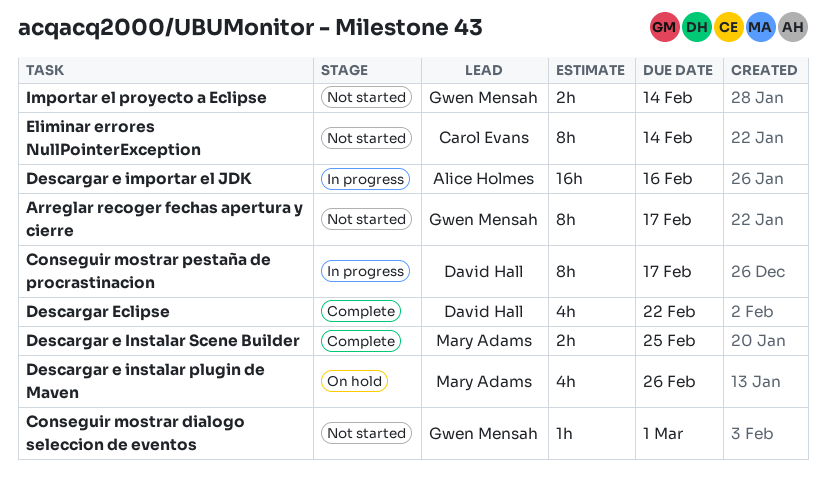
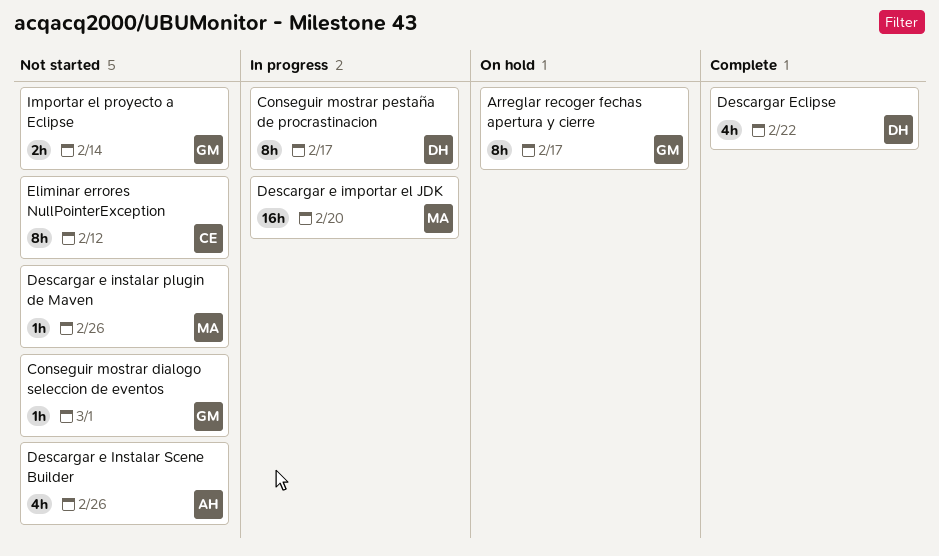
Arreglar recoger fechas apertura y cierre, status: Not started -> On hold
Descargar e importar el JDK, owner: Alice Holmes -> Mary Adams
Descargar e importar el JDK, due: Feb 16 -> Feb 20
Descargar e instalar plugin de Maven, status: On hold -> Not started
Descargar e instalar plugin de Maven, estimate: 4h -> 1h
Descargar e Instalar Scene Builder, status: Complete -> Not started
Descargar e Instalar Scene Builder, owner: Mary Adams -> Alice Holmes
Descargar e Instalar Scene Builder, estimate: 2h -> 4h
Descargar e Instalar Scene Builder, due: Feb 25 -> Feb 26
Eliminar errores NullPointerException, due: Feb 14 -> Feb 12

